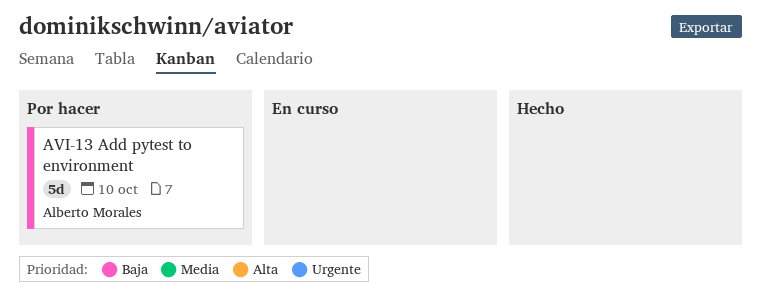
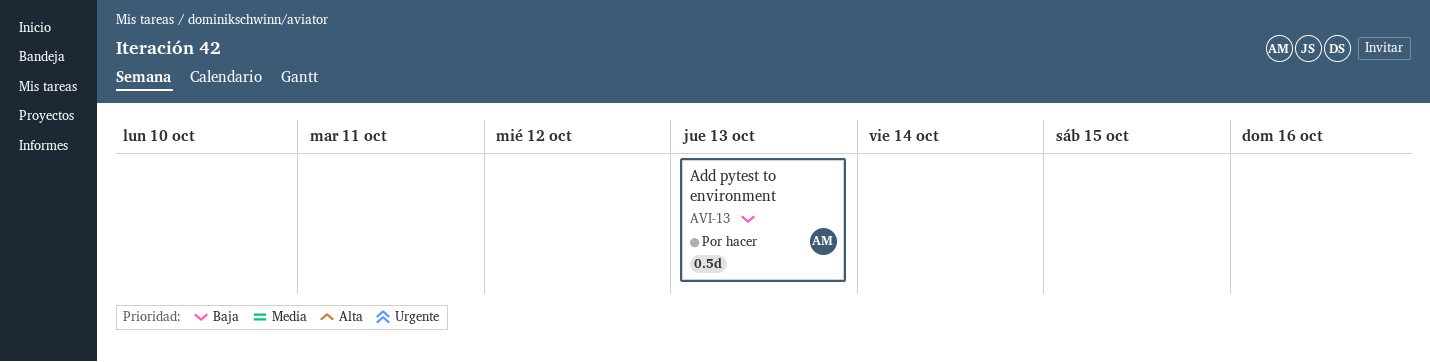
AVI-13, estimate: 5d -> 0.5d
AVI-13, due: Oct 10 -> Oct 13

